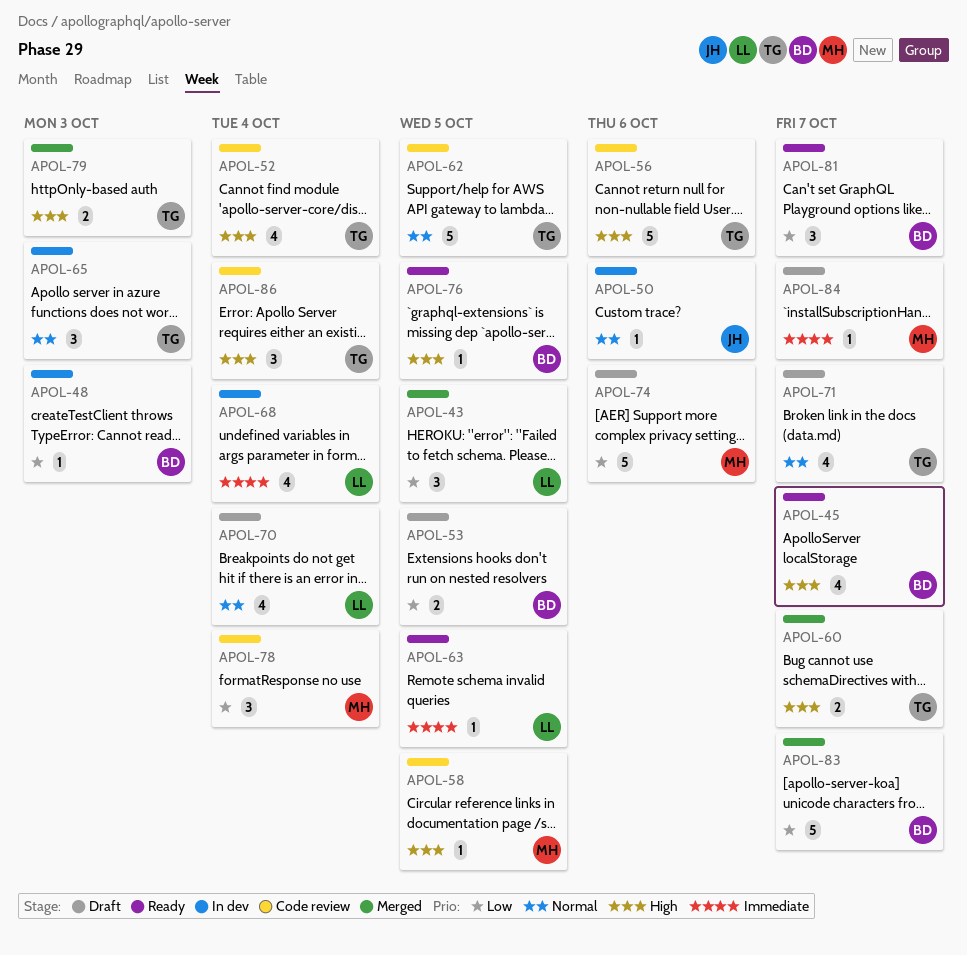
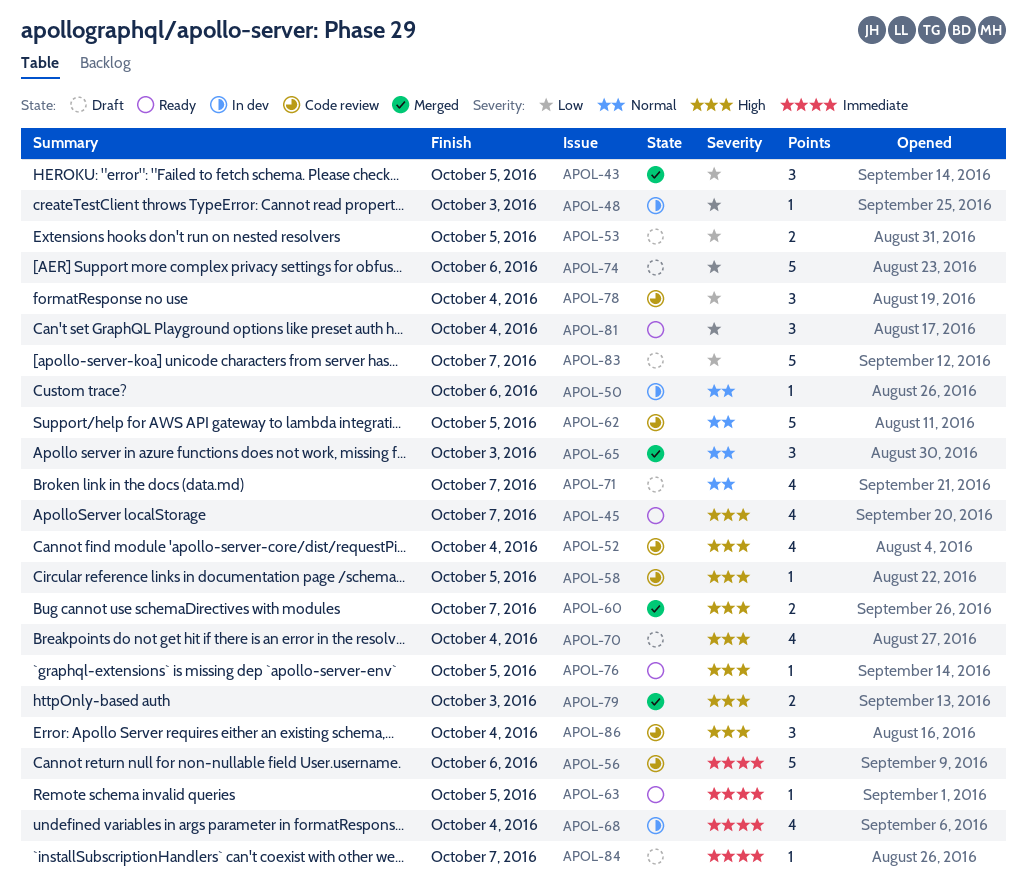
APOL-56, priority: High -> Immediate
APOL-65, status: In dev -> Merged
APOL-70, priority: Normal -> High
APOL-81, due: Oct 7 -> Oct 4
APOL-83, status: Merged -> Draft

